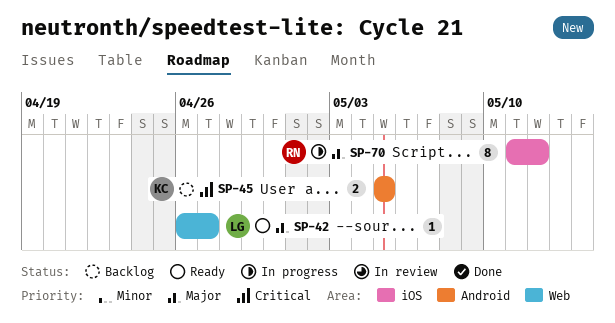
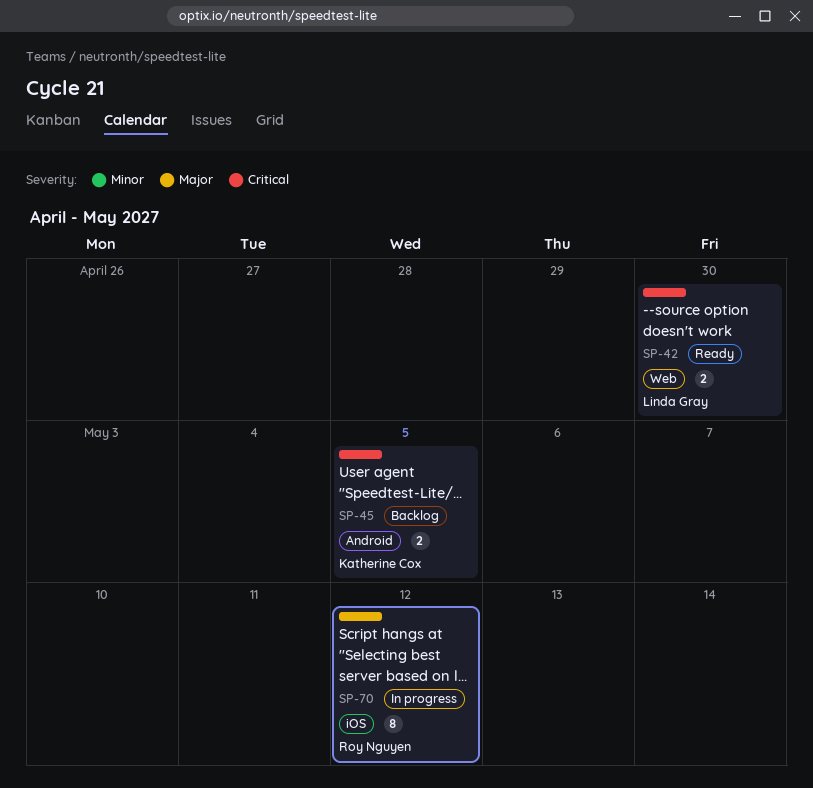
SP-42, priority: Major -> Critical
SP-42, estimate: 1 -> 2
SP-42, due: Apr 27 -> Apr 30

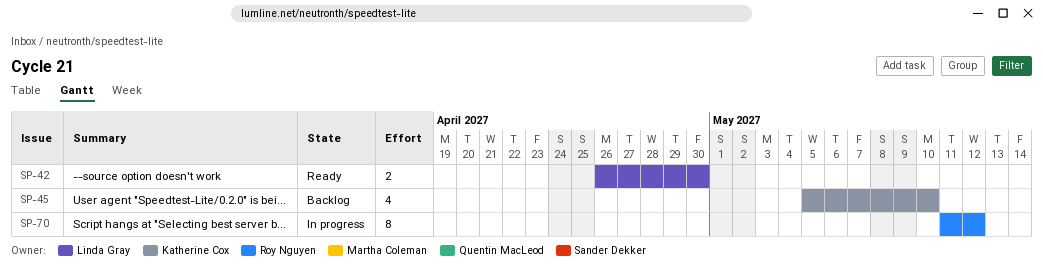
SP-45, estimate: 2 -> 4
SP-45, due: May 5 -> May 10

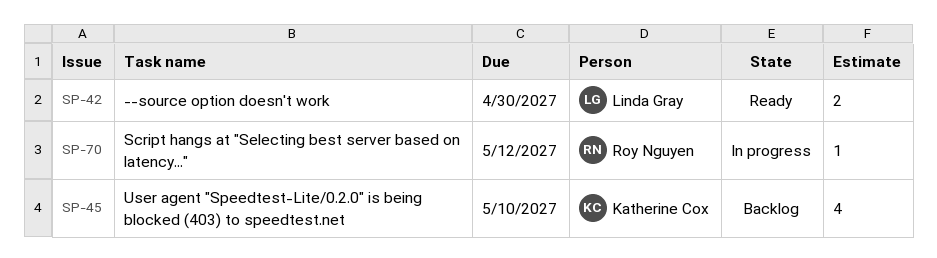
SP-70, estimate: 8 -> 1

